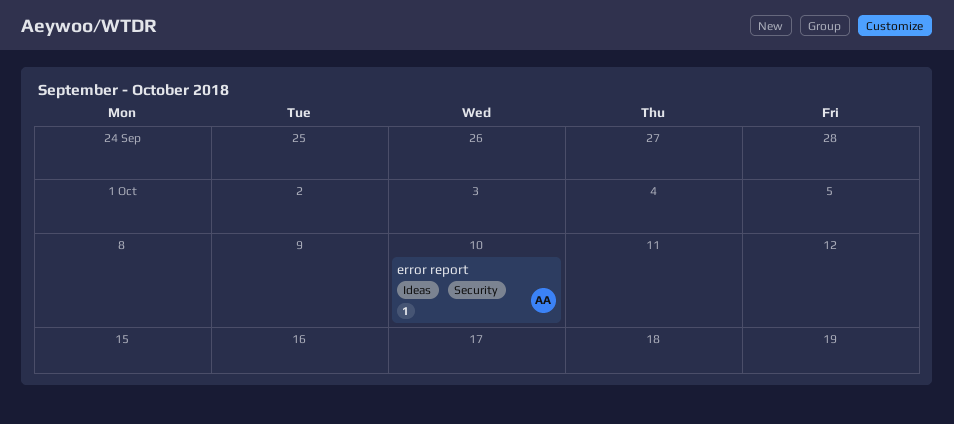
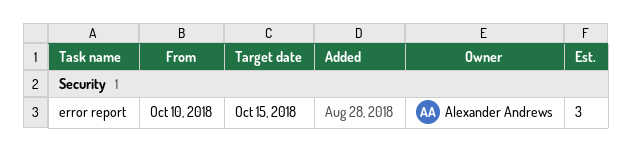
error report, estimate: 1 -> 3
error report, due: Oct 10 -> Oct 15

